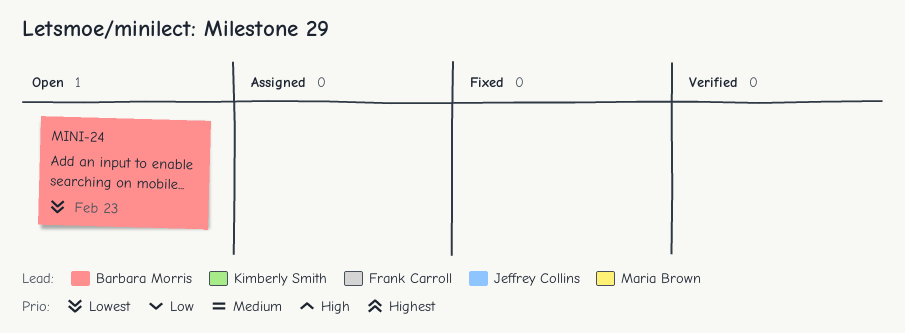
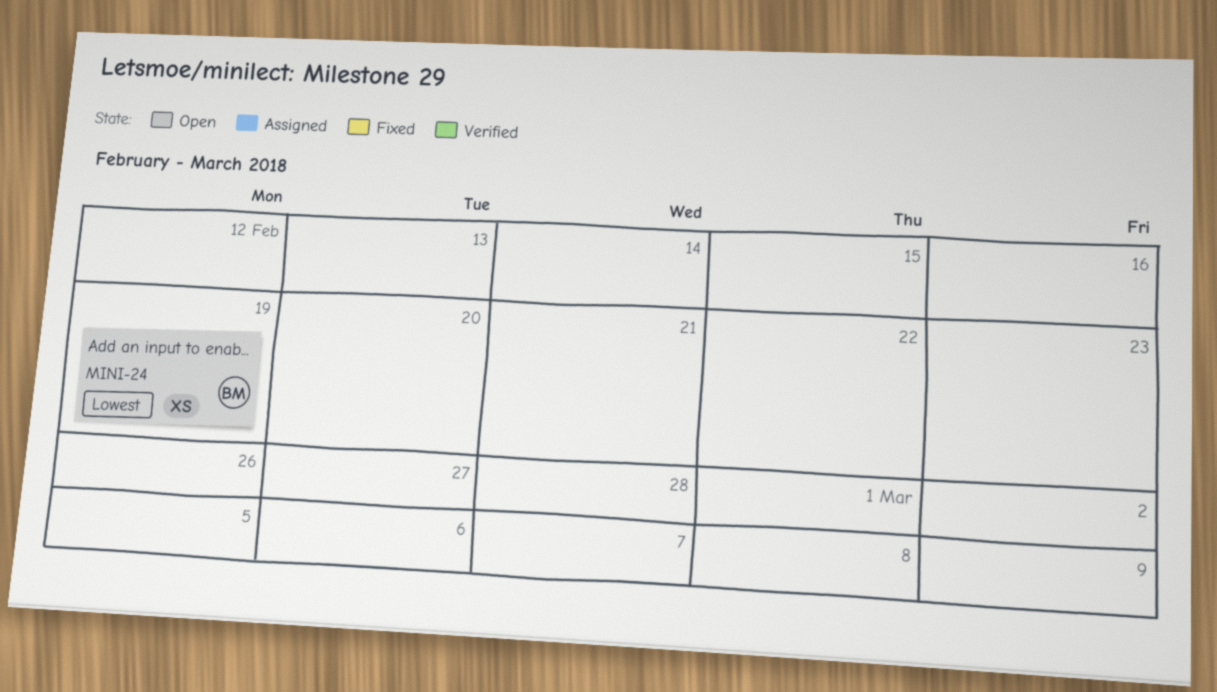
MINI-24, due: Feb 23 -> Feb 19

